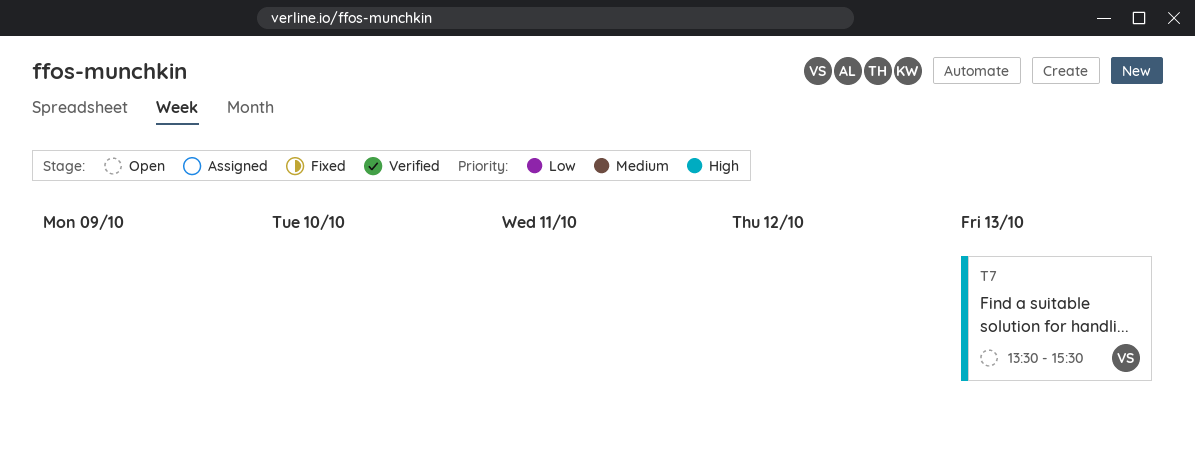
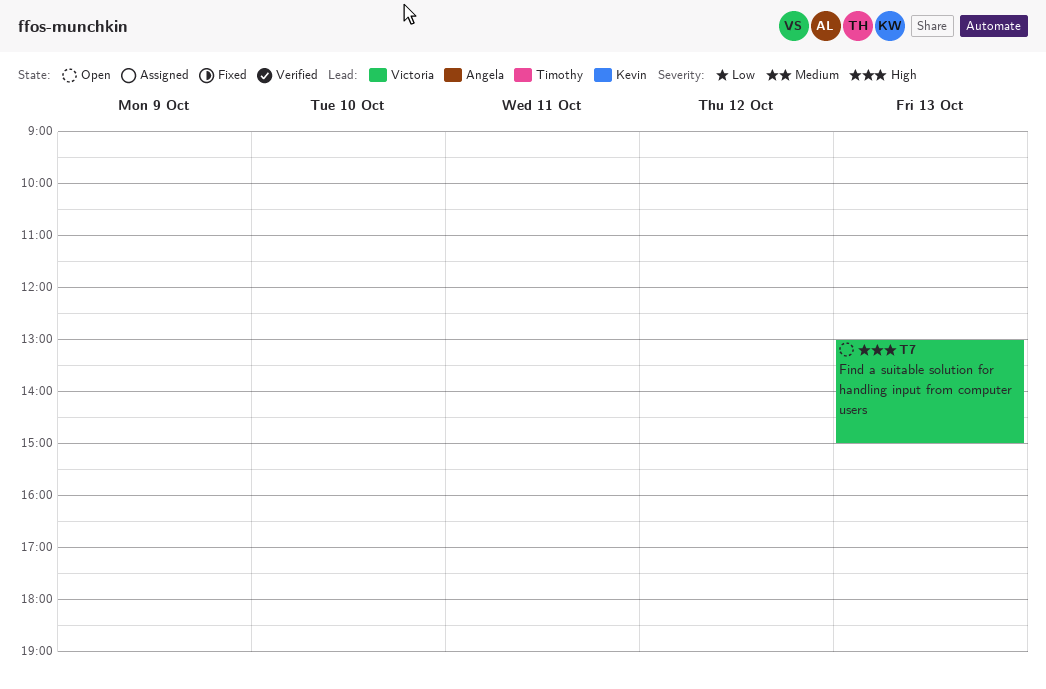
T7, begins: 13:30 -> 13:00
T7, ends: 15:30 -> 15:00

